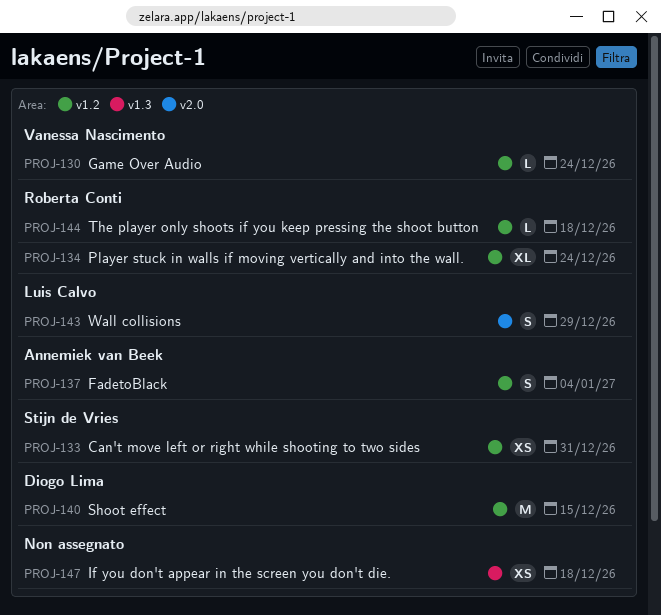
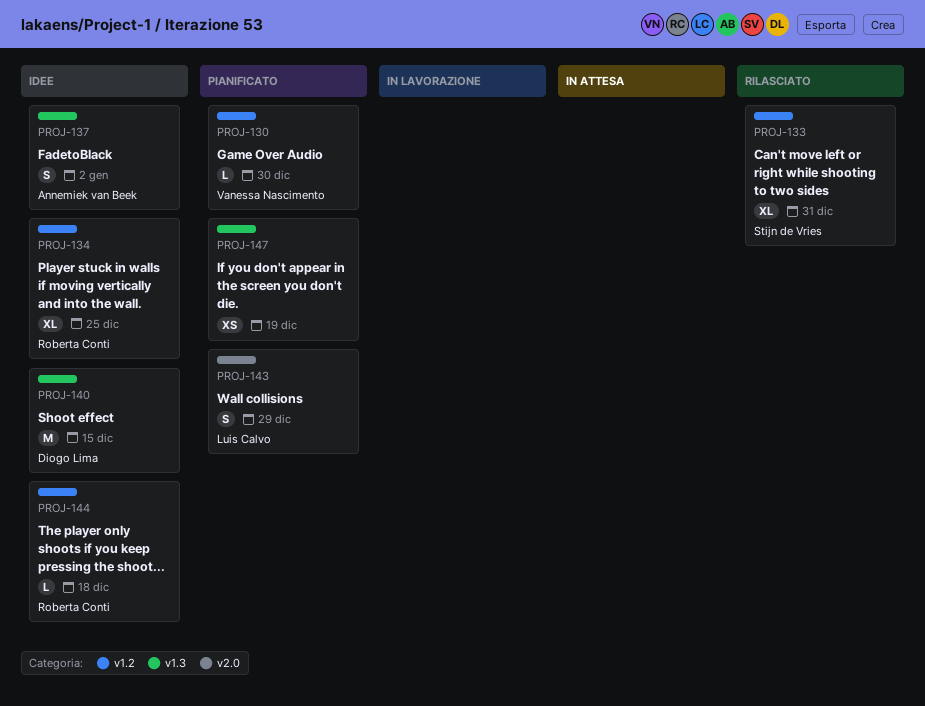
PROJ-130, due: Dec 24 -> Dec 30
PROJ-133, estimate: XS -> XL
PROJ-134, due: Dec 24 -> Dec 25
PROJ-137, label: v1.2 -> v1.3
PROJ-137, due: Jan 4 -> Jan 2
PROJ-140, label: v1.2 -> v1.3
PROJ-147, due: Dec 18 -> Dec 19

